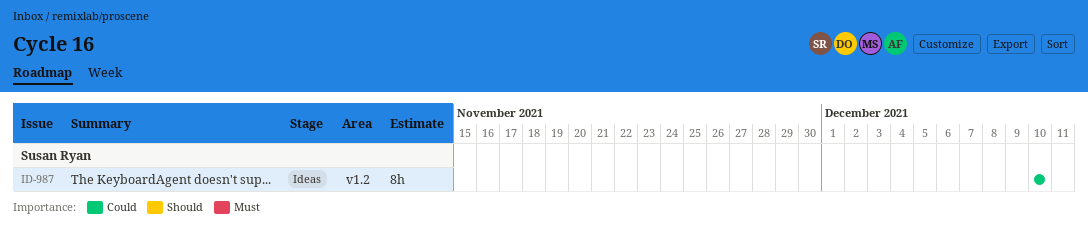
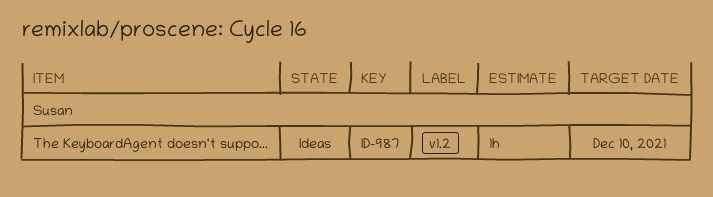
ID-987, estimate: 8h -> 1h

